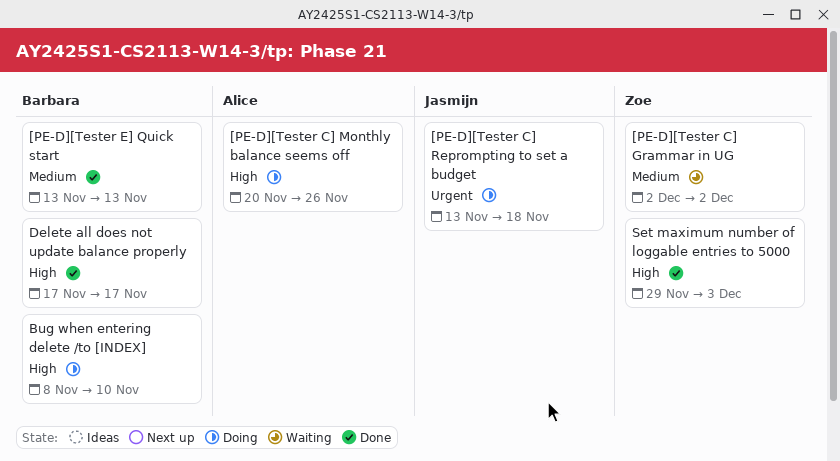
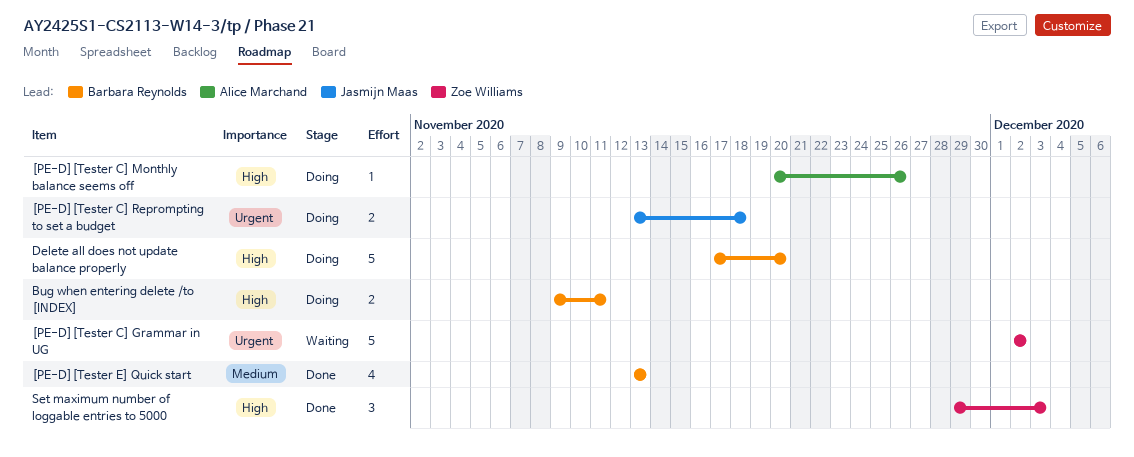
[PE-D][Tester C] Grammar in UG, priority: Medium -> Urgent
Bug when entering delete /to [INDEX], start: Nov 8 -> Nov 9
Bug when entering delete /to [INDEX], due: Nov 10 -> Nov 11
Delete all does not update balance properly, status: Done -> Doing
Delete all does not update balance properly, due: Nov 17 -> Nov 20

